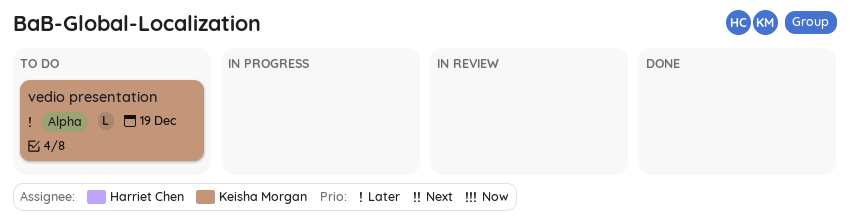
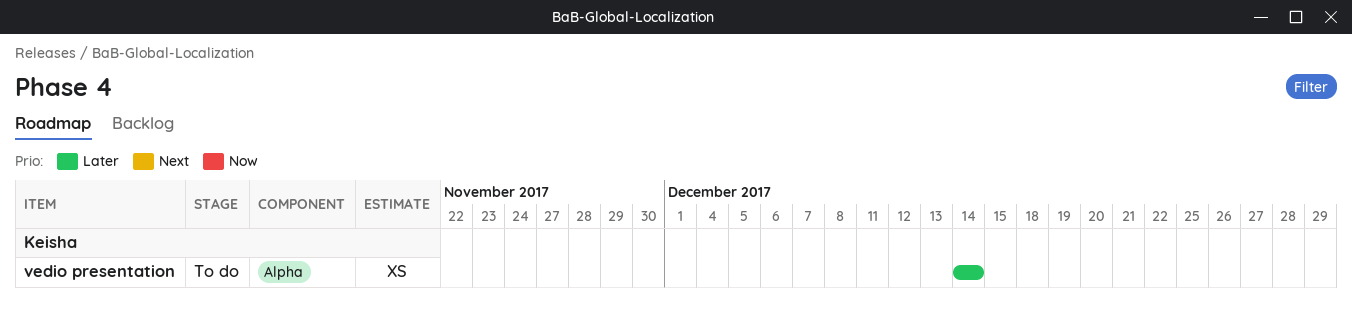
vedio presentation, estimate: L -> XS
vedio presentation, due: Dec 19 -> Dec 14

